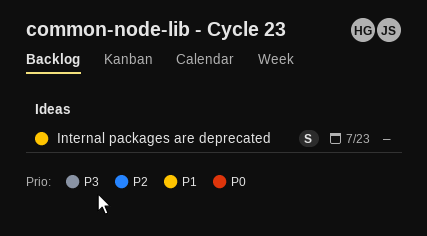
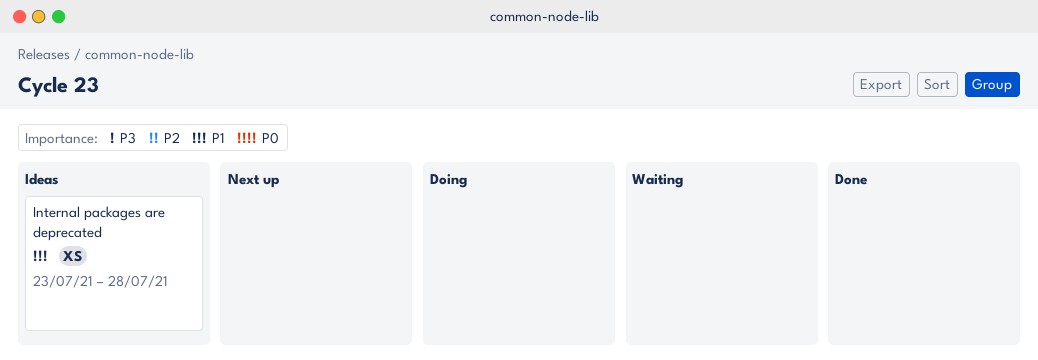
Internal packages are deprecated, estimate: S -> XS
Internal packages are deprecated, due: Jul 23 -> Jul 28

